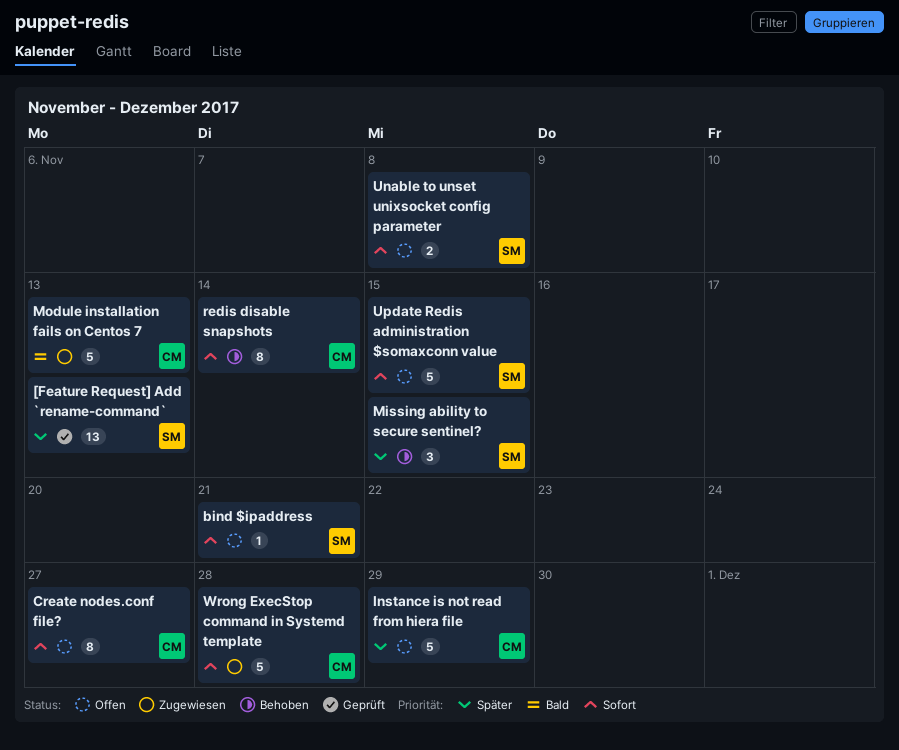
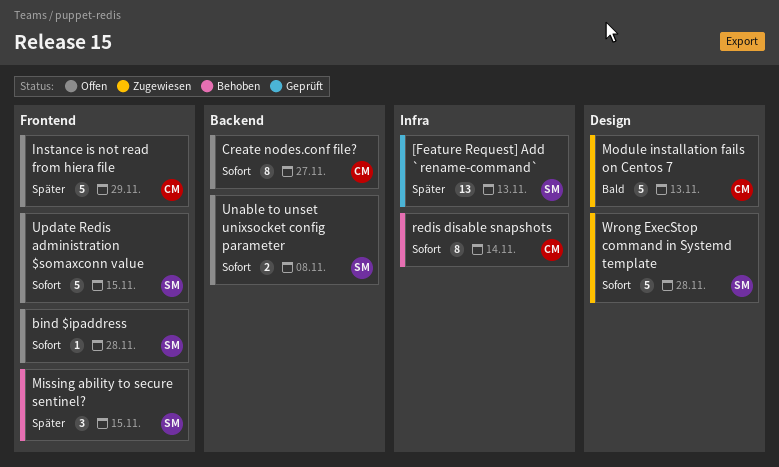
bind $ipaddress, due: Nov 21 -> Nov 28
Wrong ExecStop command in Systemd template, owner: CM -> SM

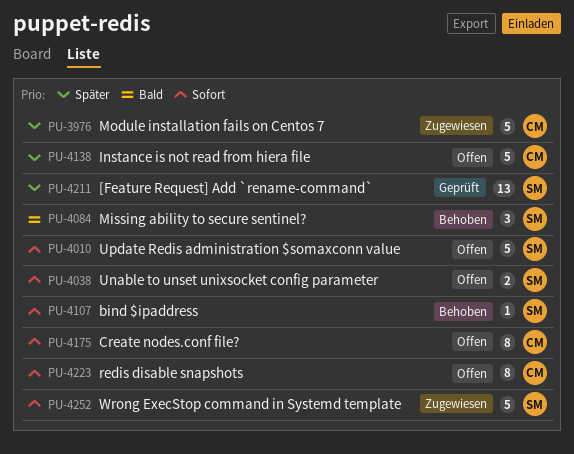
bind $ipaddress, status: Offen -> Behoben
Missing ability to secure sentinel?, priority: Später -> Bald
Module installation fails on Centos 7, priority: Bald -> Später
redis disable snapshots, status: Behoben -> Offen

